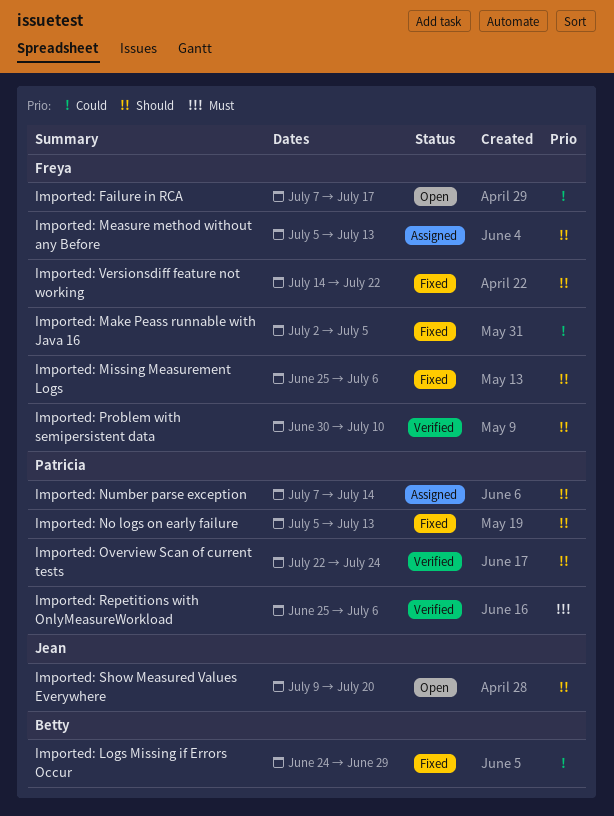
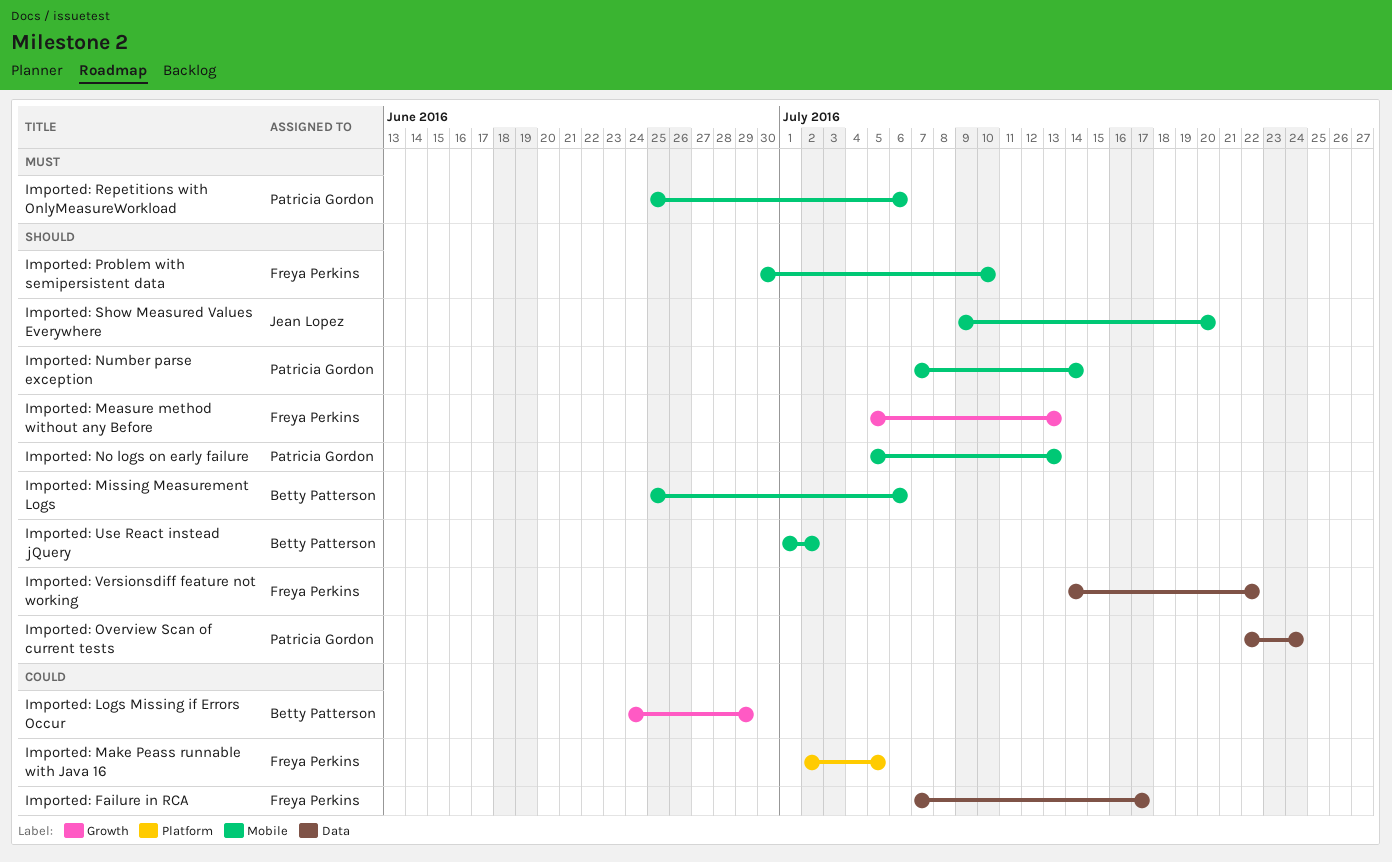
Imported: Missing Measurement Logs, owner: Freya Perkins -> Betty Patterson
Imported: Use React instead jQuery: none -> present

